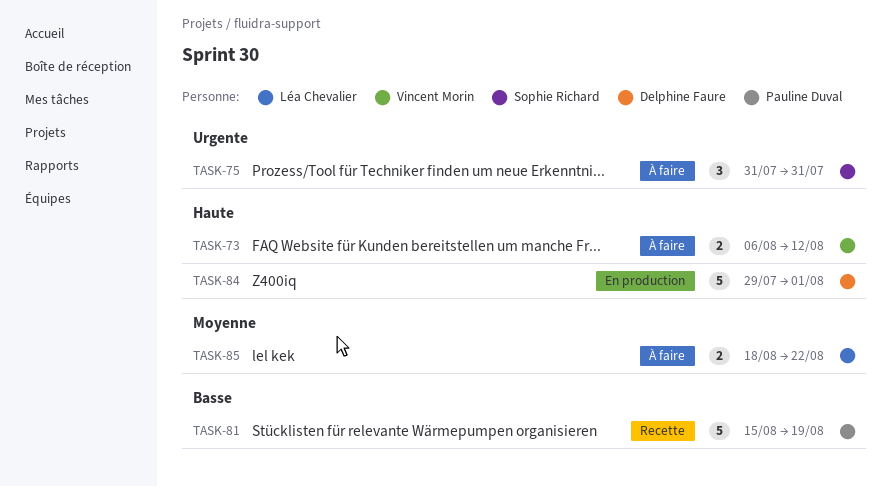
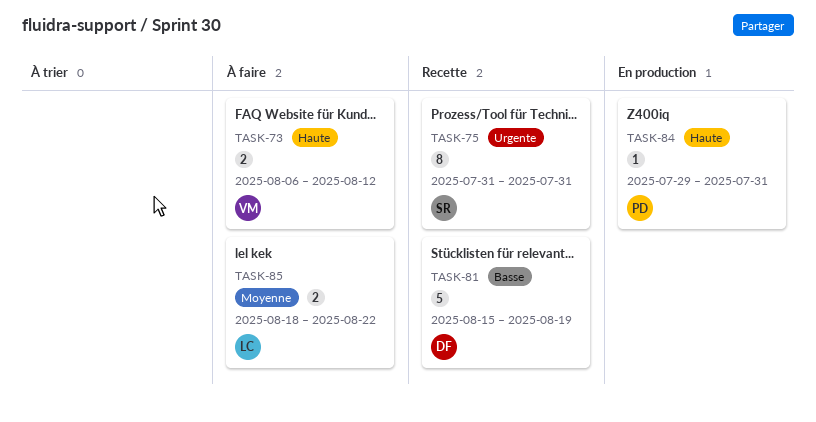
TASK-75, status: À faire -> Recette
TASK-75, estimate: 3 -> 8
TASK-81, owner: Pauline Duval -> Delphine Faure
TASK-84, owner: Delphine Faure -> Pauline Duval
TASK-84, estimate: 5 -> 1
TASK-84, due: Aug 1 -> Jul 31

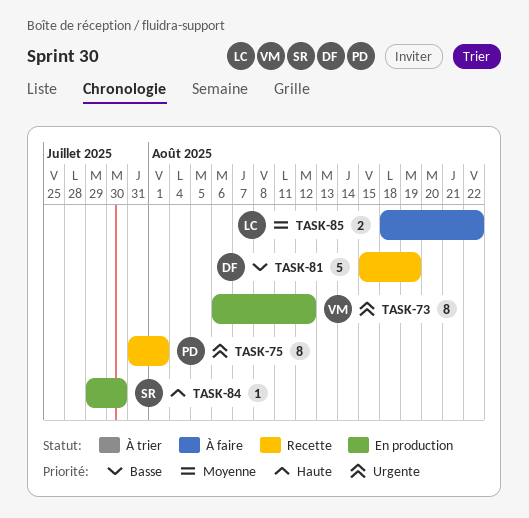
TASK-73, status: À faire -> En production
TASK-73, priority: Haute -> Urgente
TASK-73, estimate: 2 -> 8
TASK-75, owner: SR -> PD
TASK-75, due: Jul 31 -> Aug 1
TASK-84, owner: PD -> SR
TASK-84, due: Jul 31 -> Jul 30

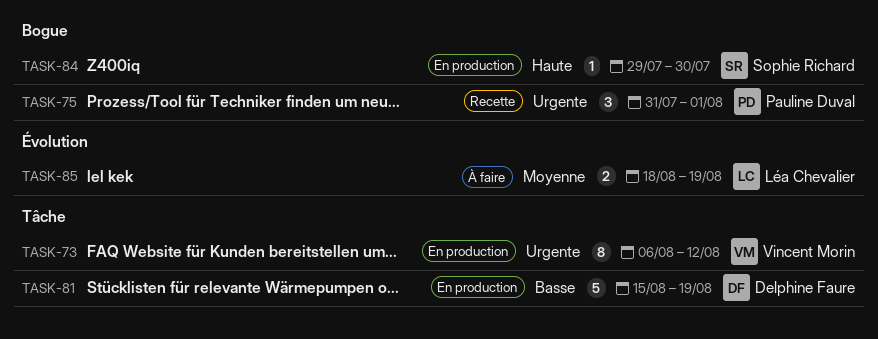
TASK-75, estimate: 8 -> 3
TASK-81, status: Recette -> En production
TASK-85, due: Aug 22 -> Aug 19

